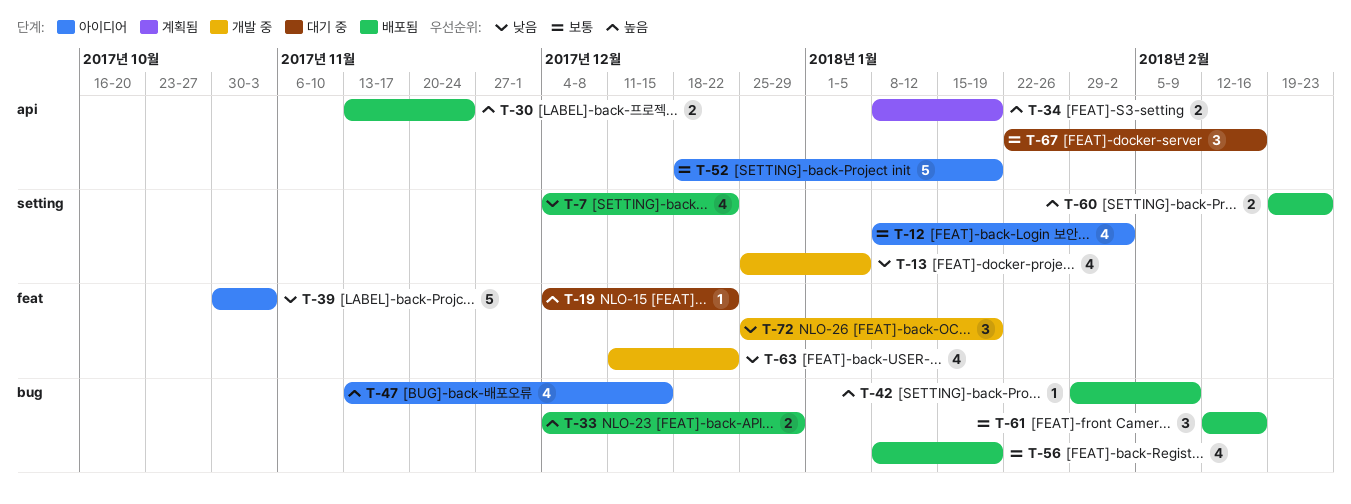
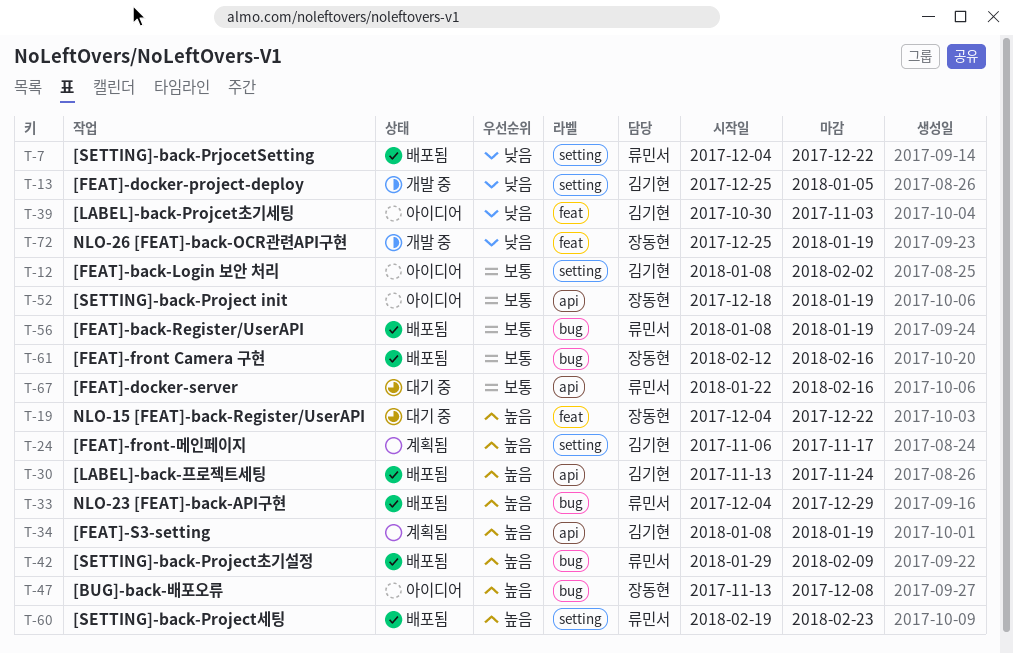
T-24: none -> present
T-47, due: Dec 15 -> Dec 8
T-63: present -> none

